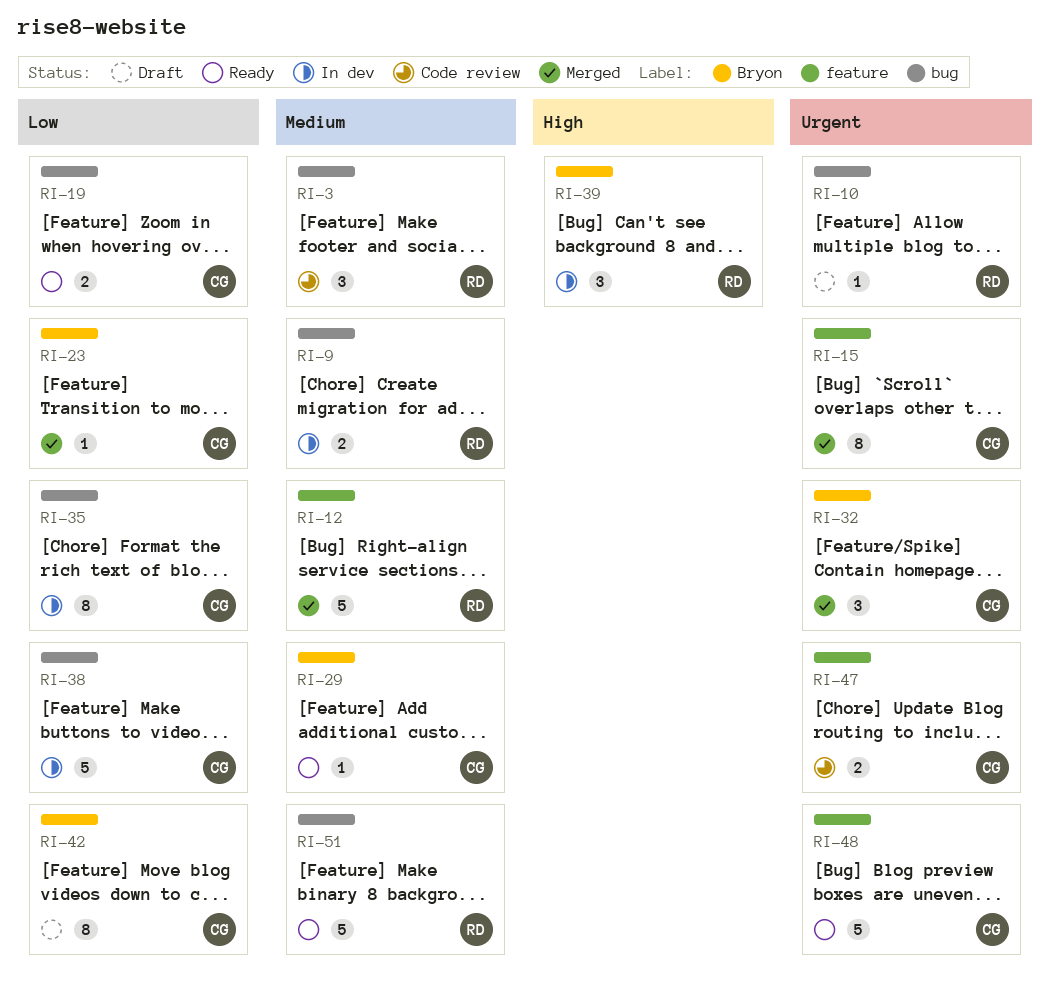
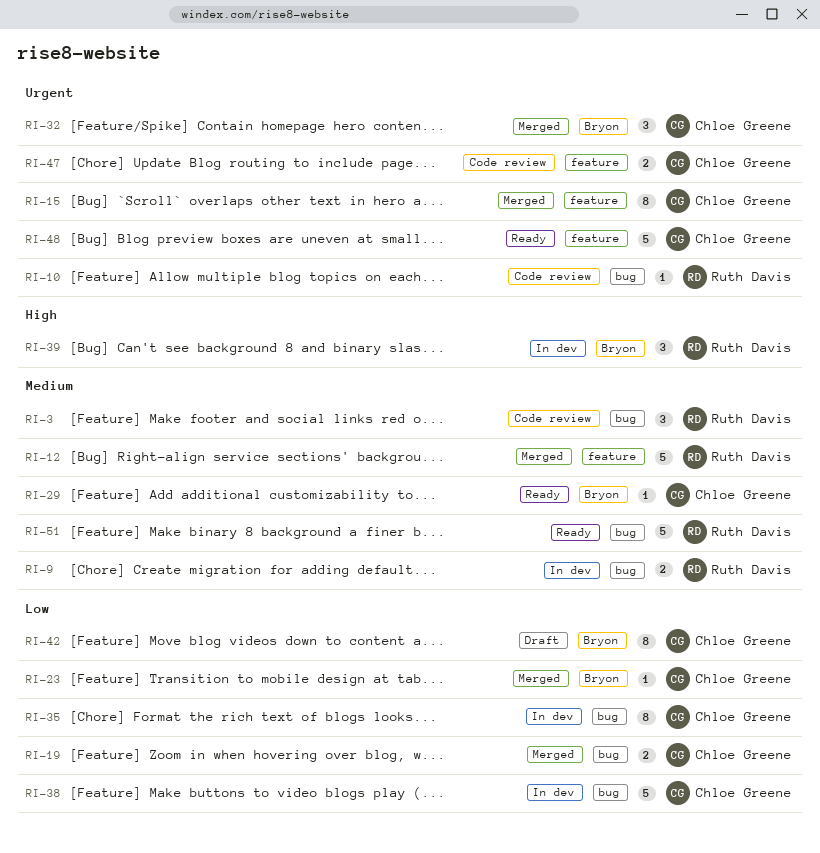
RI-10, status: Draft -> Code review
RI-19, status: Ready -> Merged

